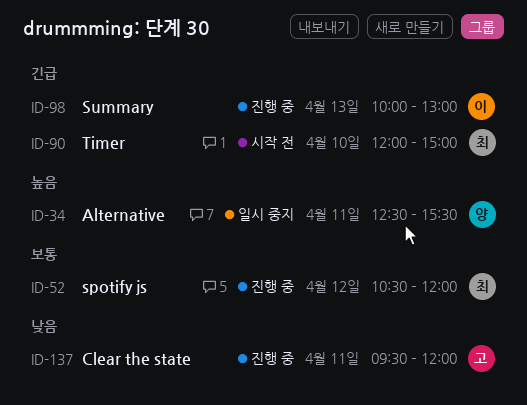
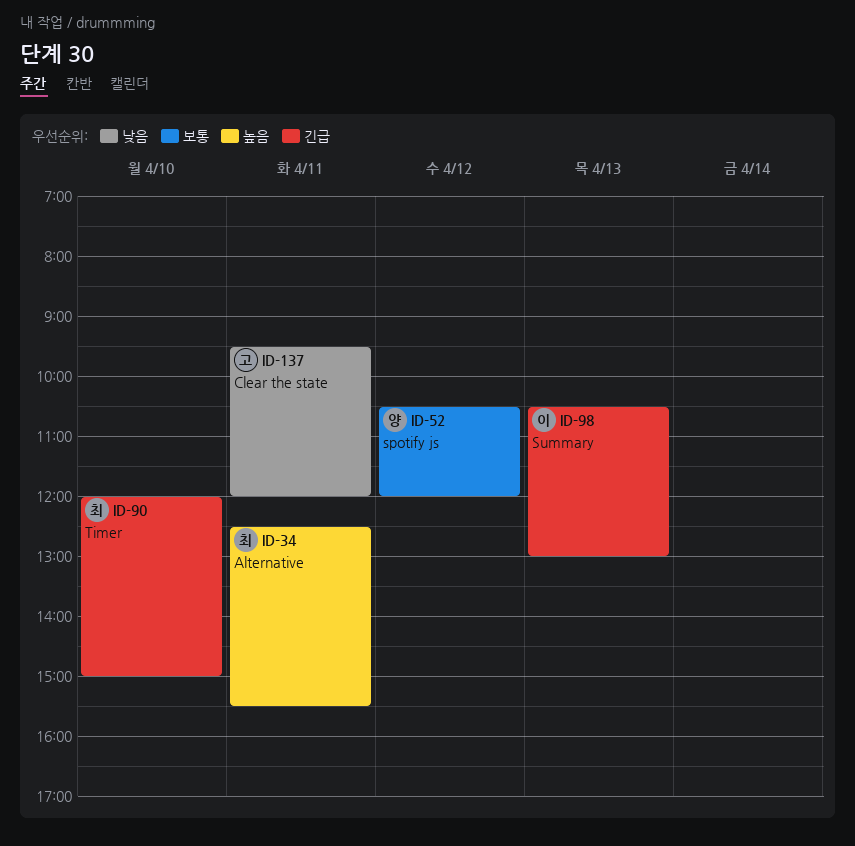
ID-34, owner: 양 -> 최
ID-52, owner: 최 -> 양
ID-98, begins: 10:00 -> 10:30

